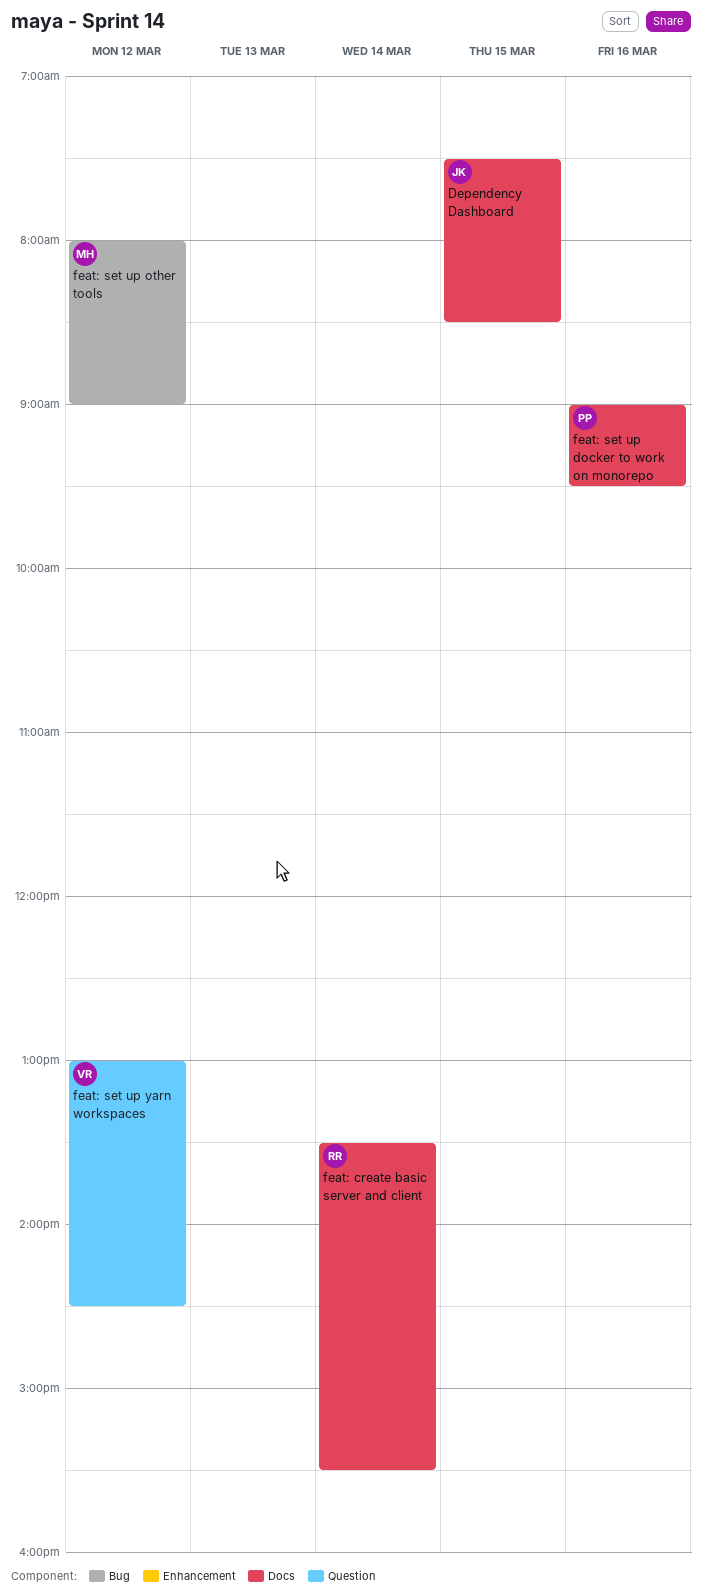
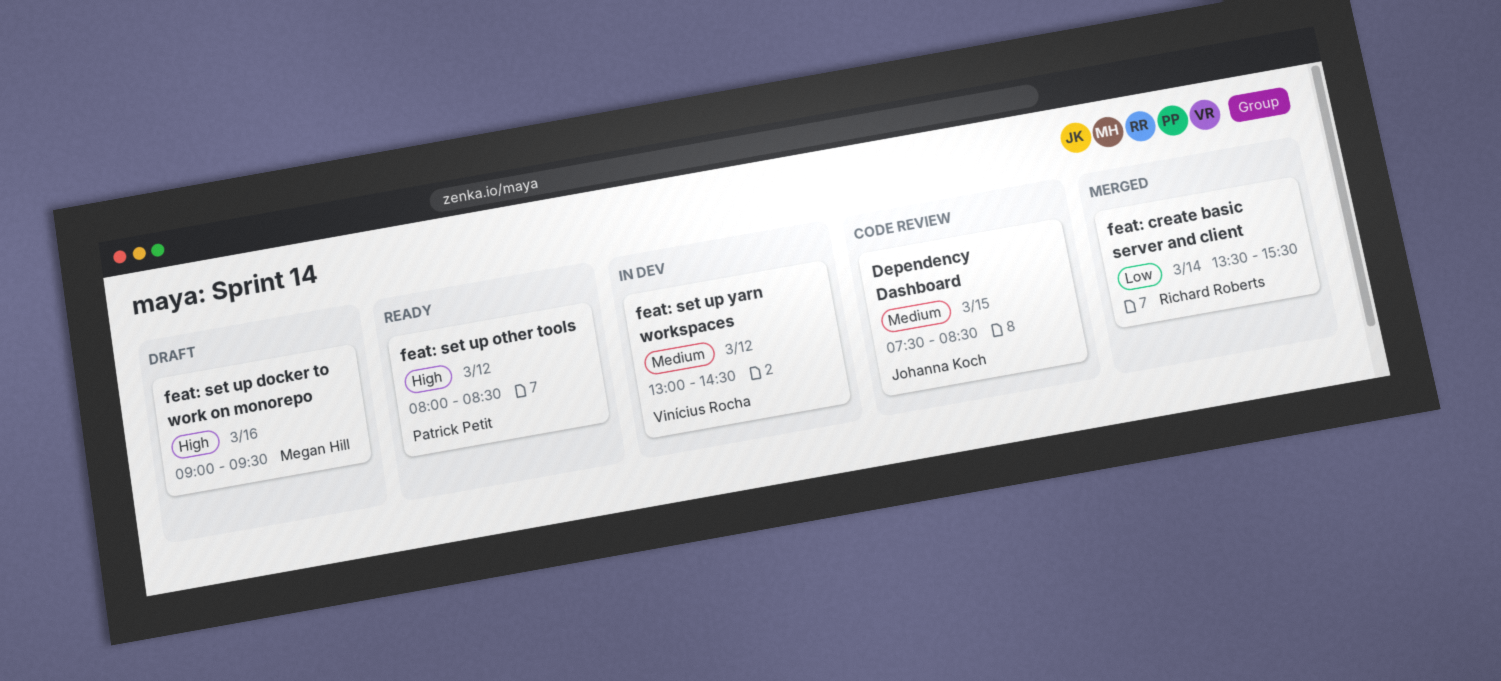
feat: set up docker to work on monorepo, owner: Patrick Petit -> Megan Hill
feat: set up other tools, owner: Megan Hill -> Patrick Petit
feat: set up other tools, ends: 09:00 -> 08:30

